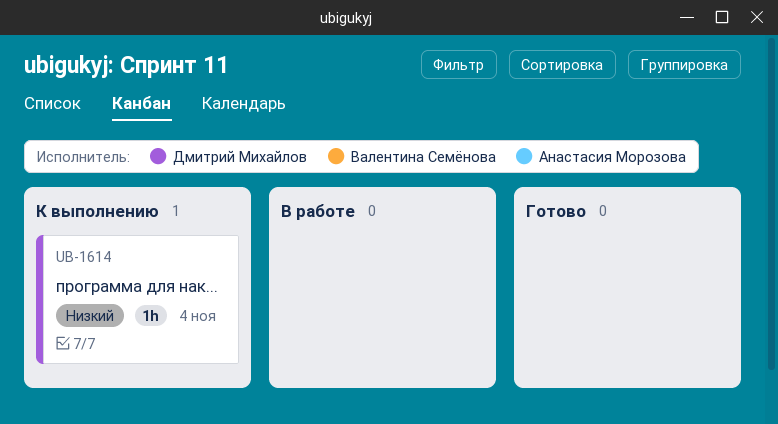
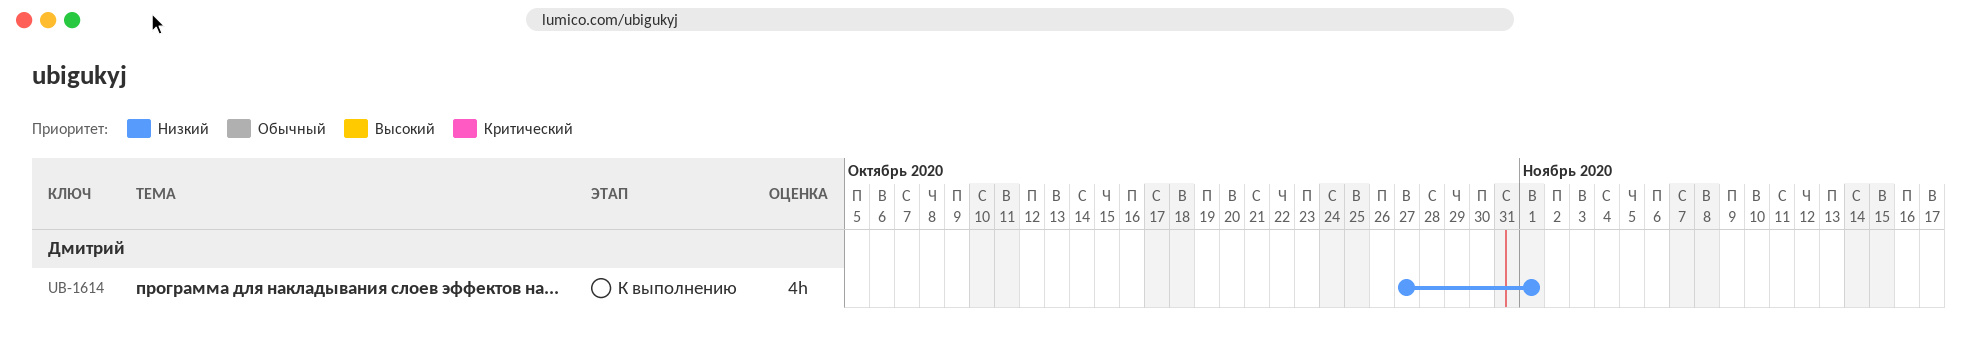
UB-1614, estimate: 1h -> 4h
UB-1614, due: Nov 4 -> Nov 1

